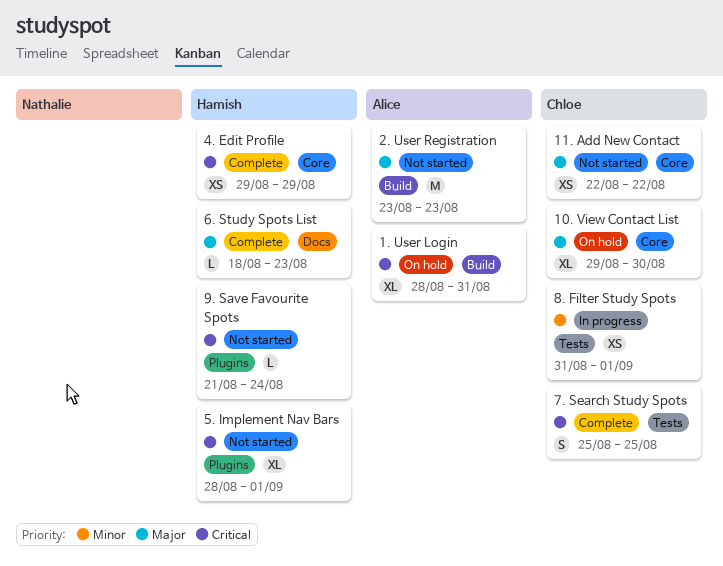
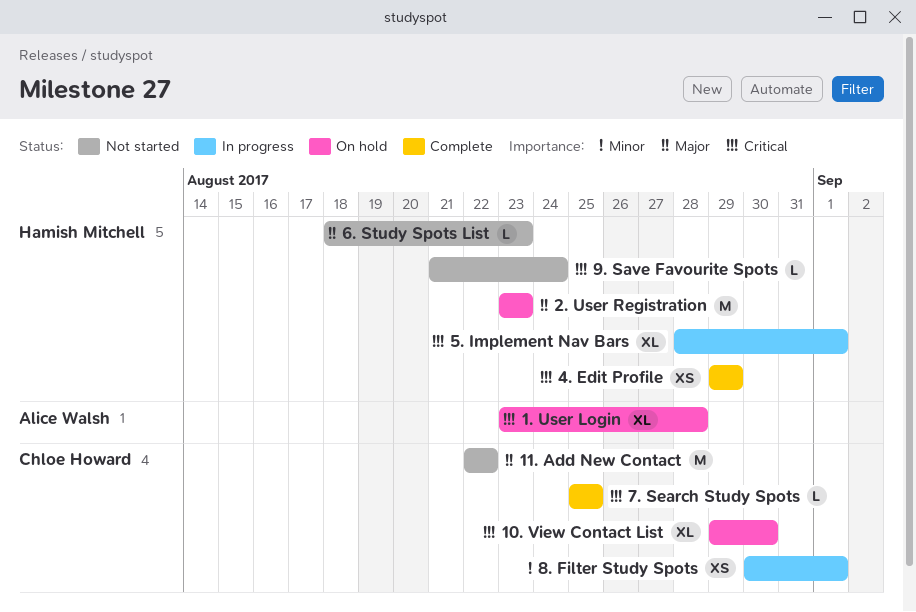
1. User Login, start: Aug 28 -> Aug 23
1. User Login, due: Aug 31 -> Aug 28
10. View Contact List, priority: Major -> Critical
11. Add New Contact, estimate: XS -> M
2. User Registration, status: Not started -> On hold
2. User Registration, owner: Alice Walsh -> Hamish Mitchell
5. Implement Nav Bars, status: Not started -> In progress
6. Study Spots List, status: Complete -> Not started
7. Search Study Spots, estimate: S -> L
8. Filter Study Spots, start: Aug 31 -> Aug 30

